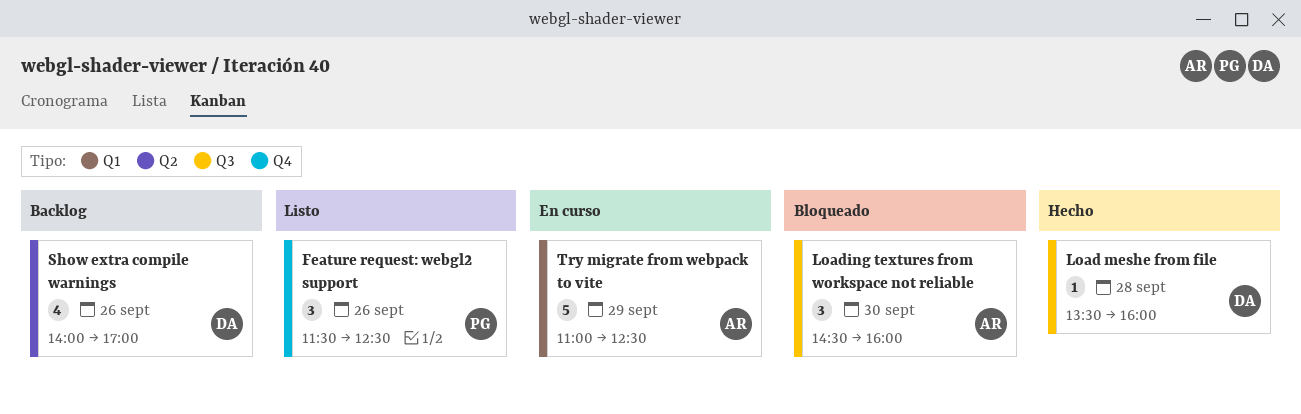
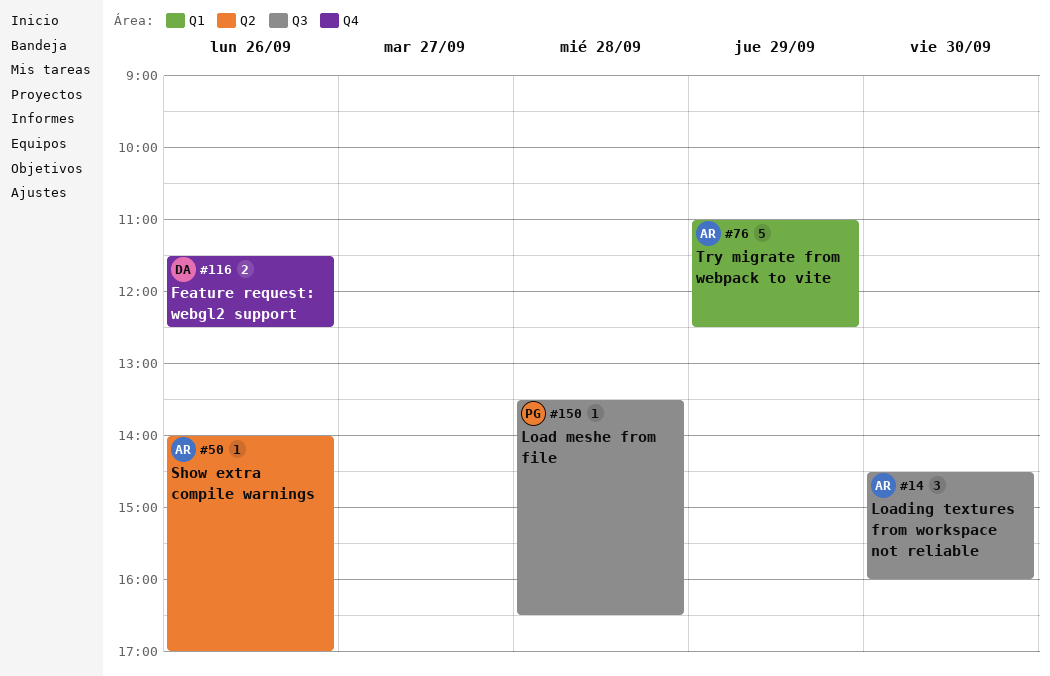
Feature request: webgl2 support, owner: PG -> DA
Feature request: webgl2 support, estimate: 3 -> 2
Load meshe from file, owner: DA -> PG
Load meshe from file, ends: 16:00 -> 16:30
Show extra compile warnings, owner: DA -> AR
Show extra compile warnings, estimate: 4 -> 1

